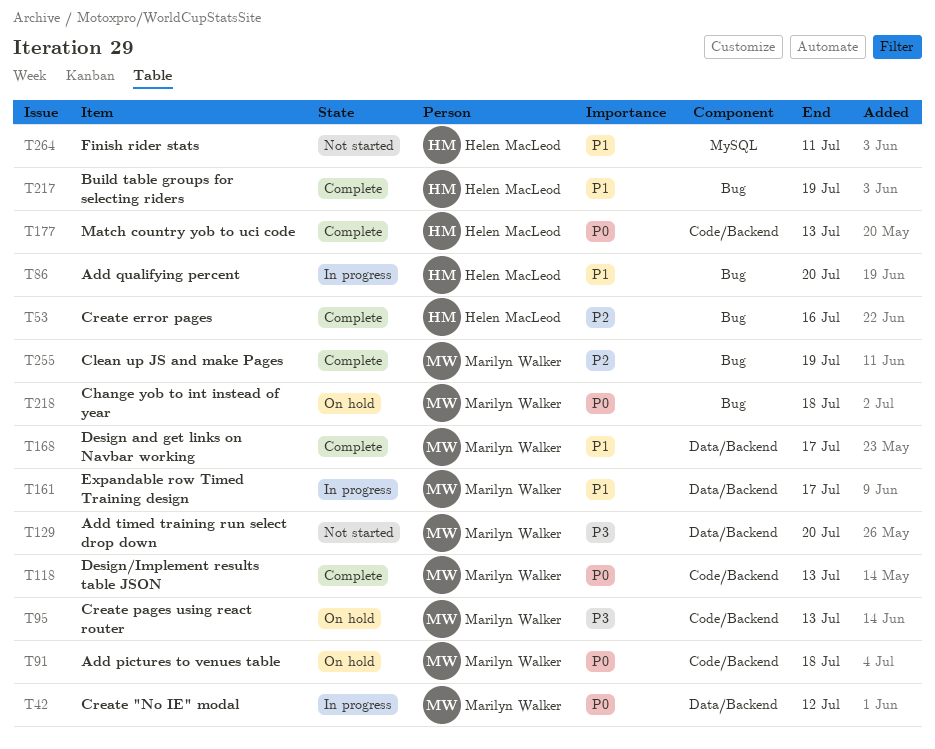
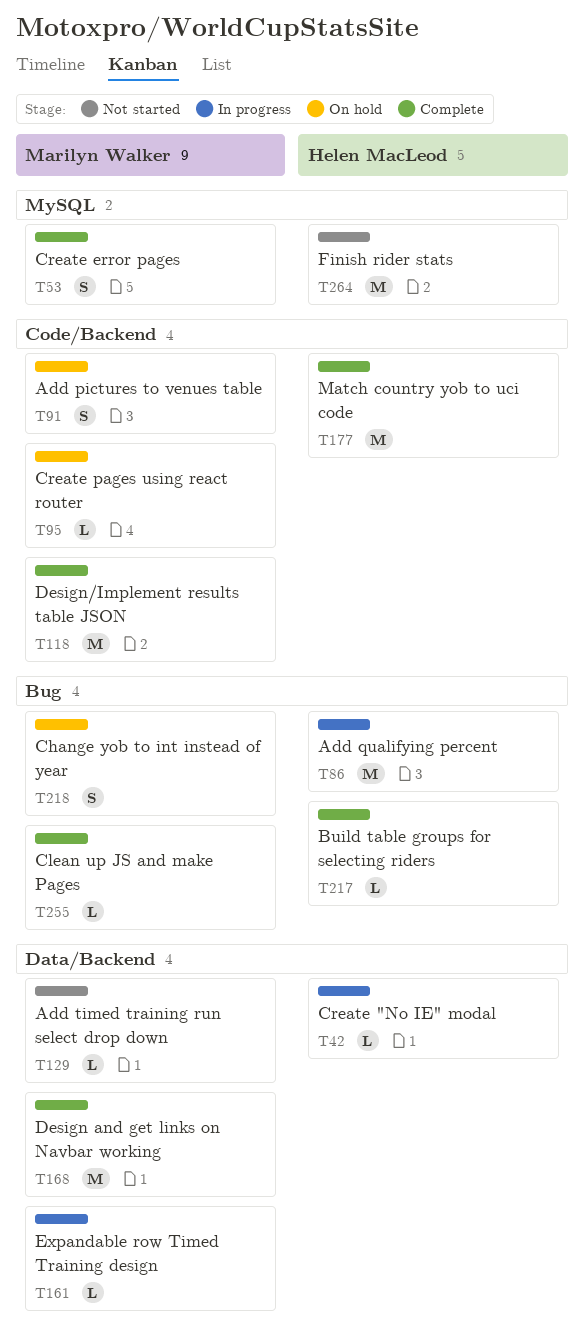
T42, owner: Marilyn Walker -> Helen MacLeod
T53, owner: Helen MacLeod -> Marilyn Walker
T53, label: Bug -> MySQL

